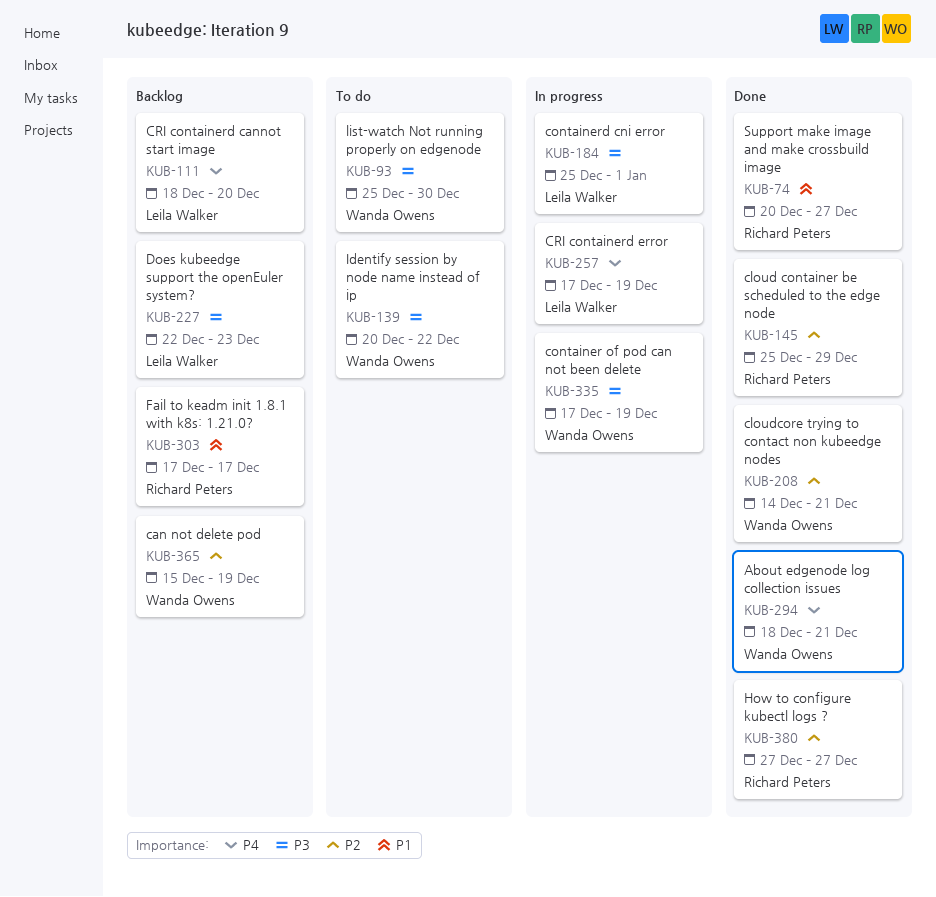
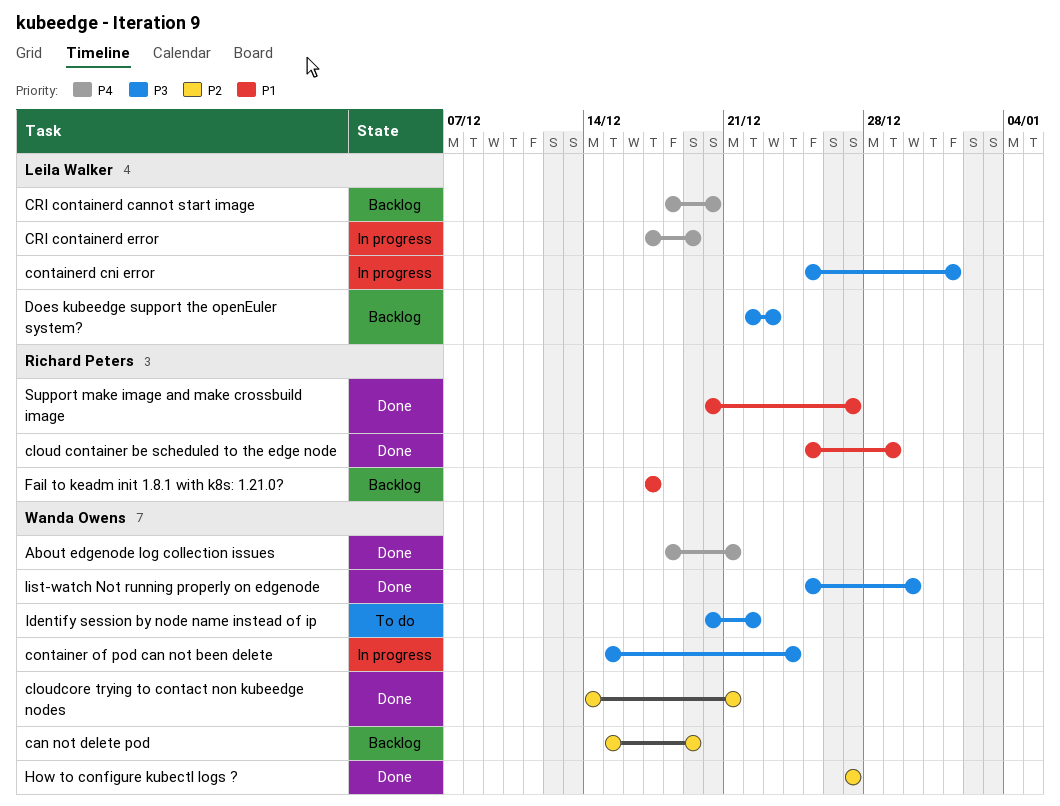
cloud container be scheduled to the edge node, priority: P2 -> P1
container of pod can not been delete, start: Dec 17 -> Dec 15
container of pod can not been delete, due: Dec 19 -> Dec 24
How to configure kubectl logs ?, owner: Richard Peters -> Wanda Owens
list-watch Not running properly on edgenode, status: To do -> Done

